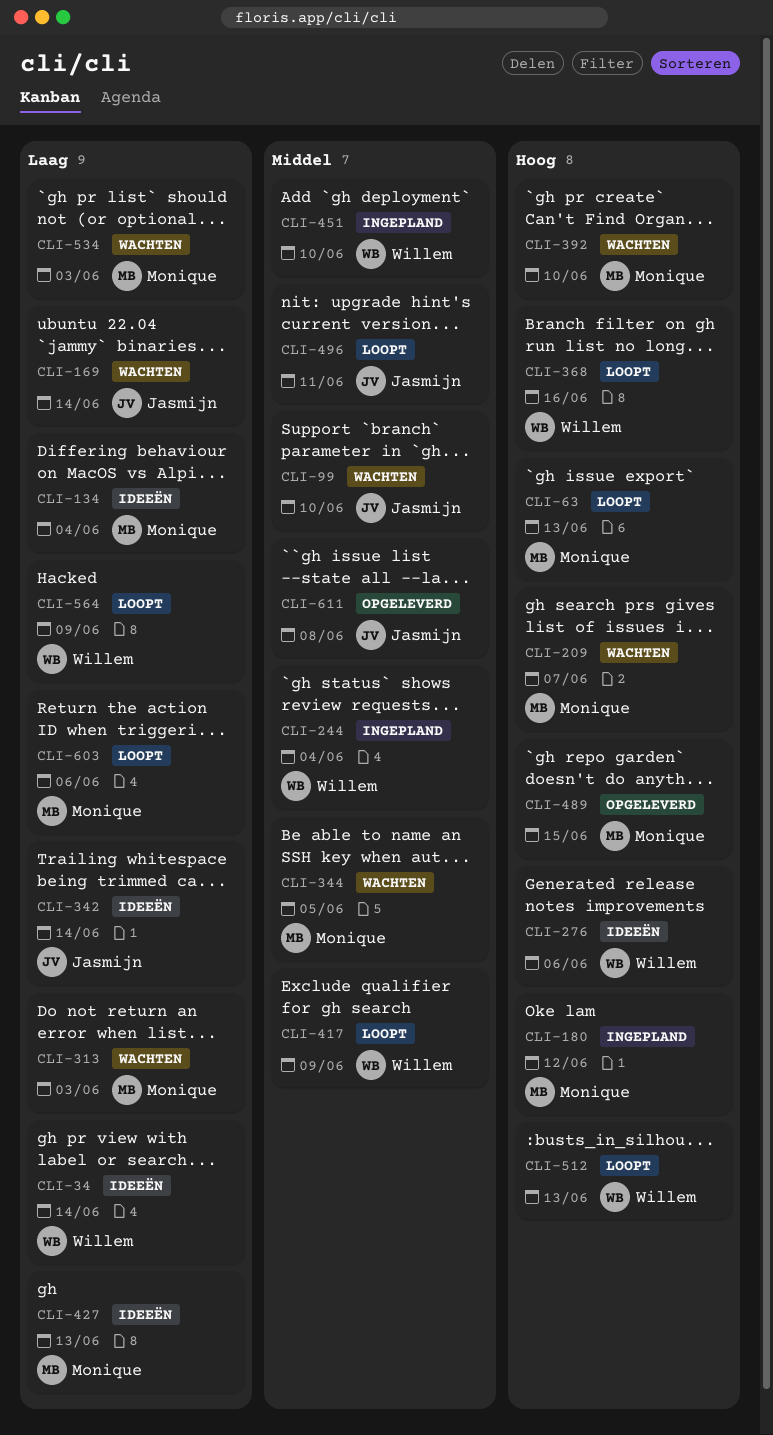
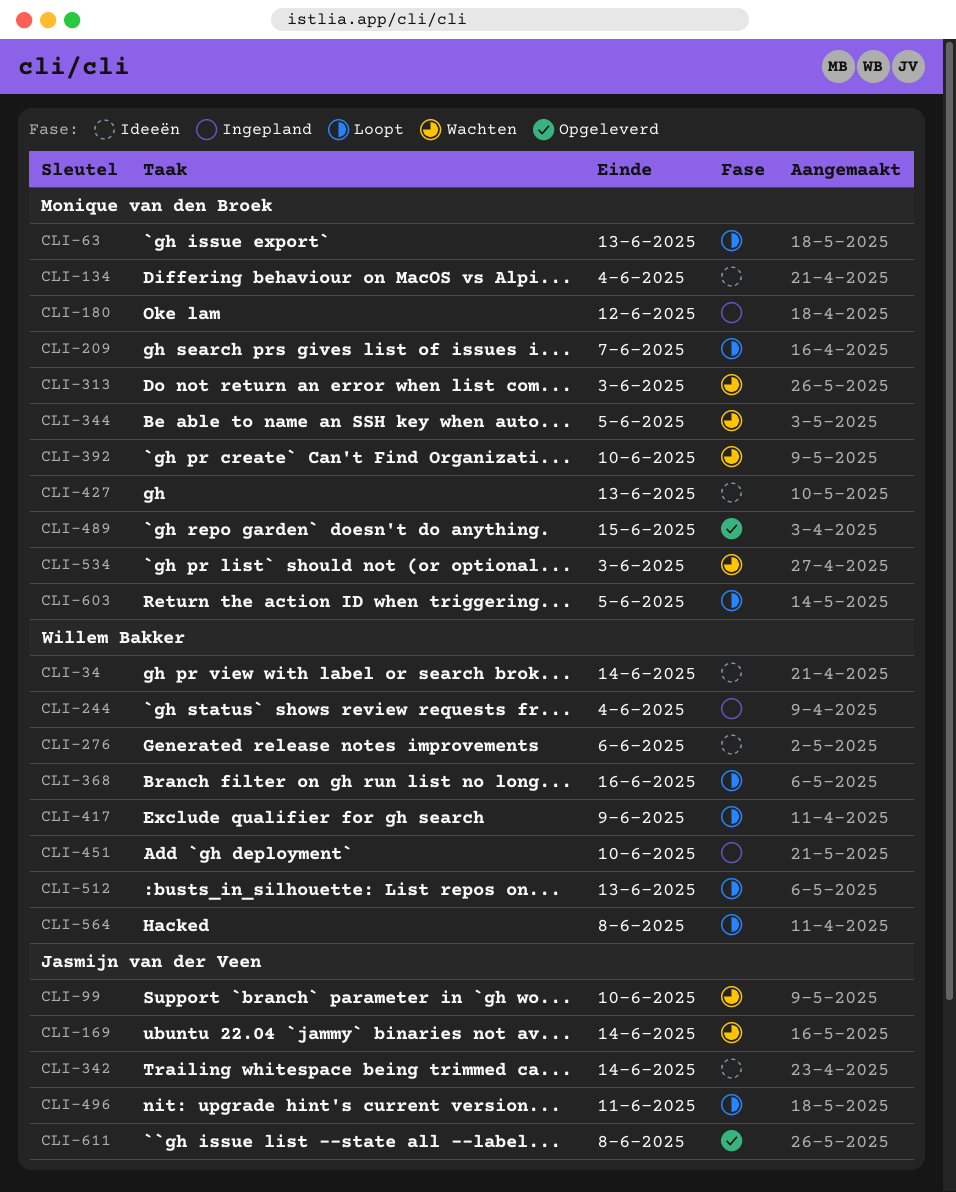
CLI-209, status: Wachten -> Loopt
CLI-564, due: Jun 9 -> Jun 8
CLI-603, due: Jun 6 -> Jun 5

